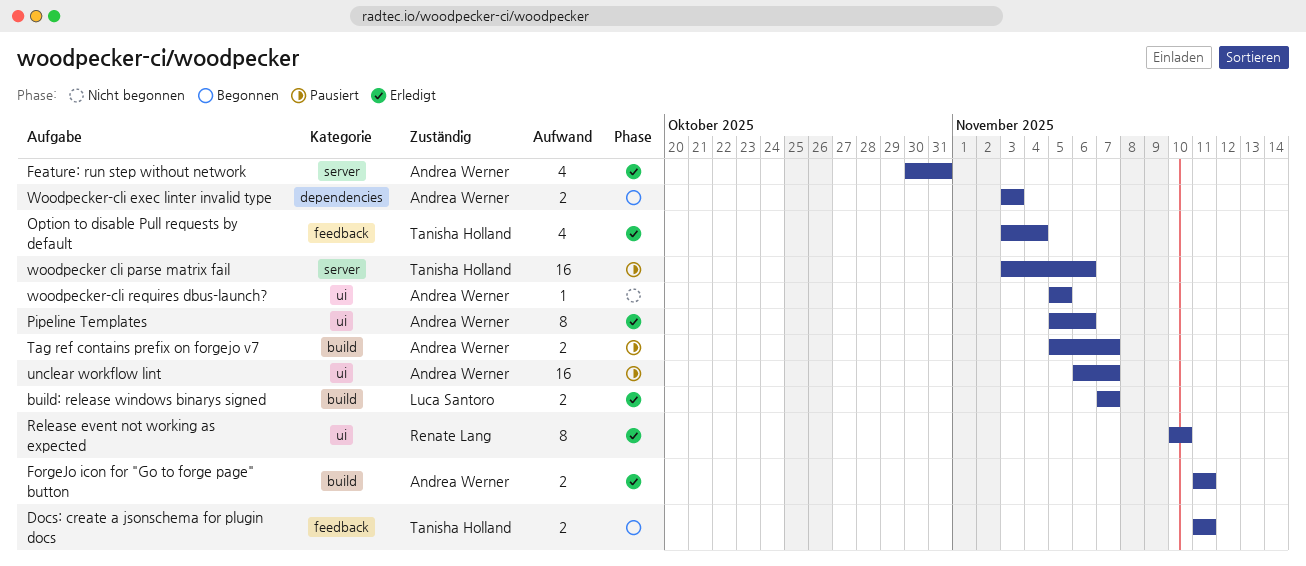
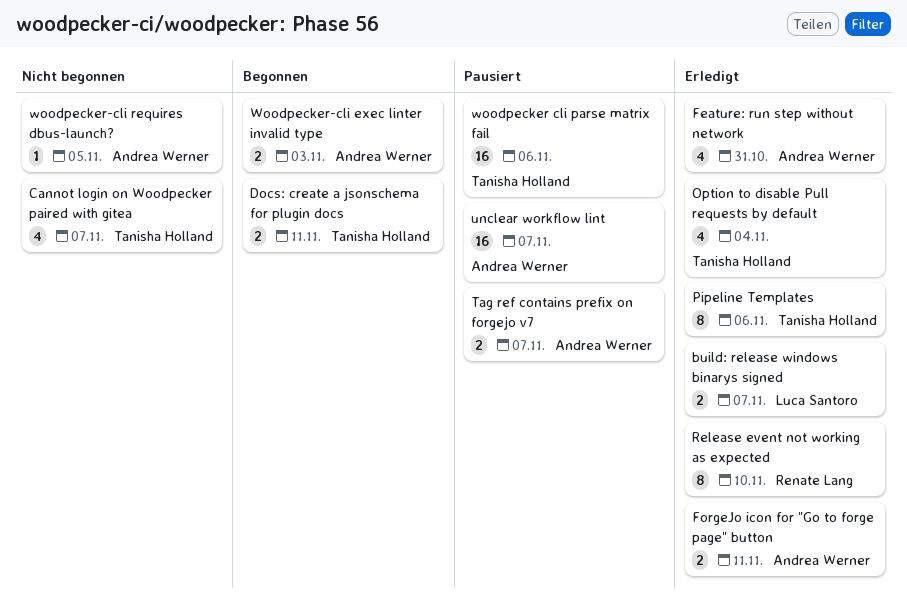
Cannot login on Woodpecker paired with gitea: none -> present
Pipeline Templates, owner: Andrea Werner -> Tanisha Holland

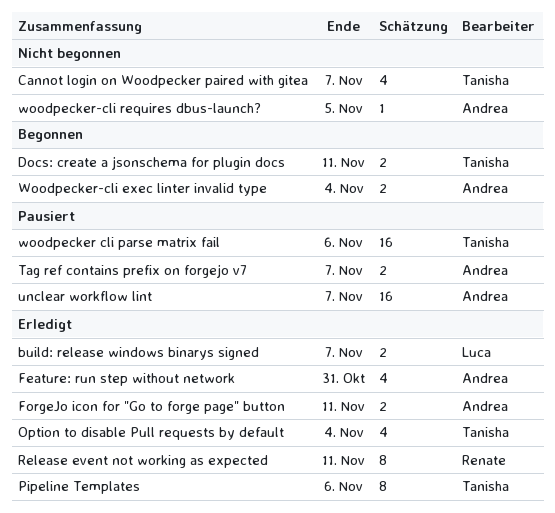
Release event not working as expected, due: Nov 10 -> Nov 11
Woodpecker-cli exec linter invalid type, due: Nov 3 -> Nov 4

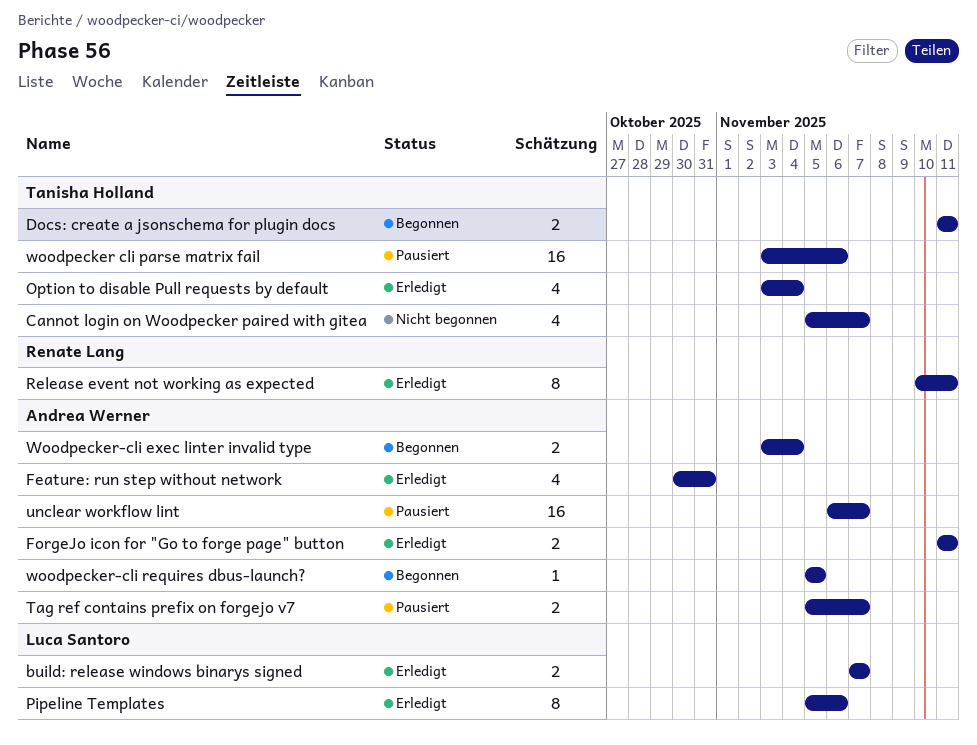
Pipeline Templates, owner: Tanisha Holland -> Luca Santoro
woodpecker-cli requires dbus-launch?, status: Nicht begonnen -> Begonnen

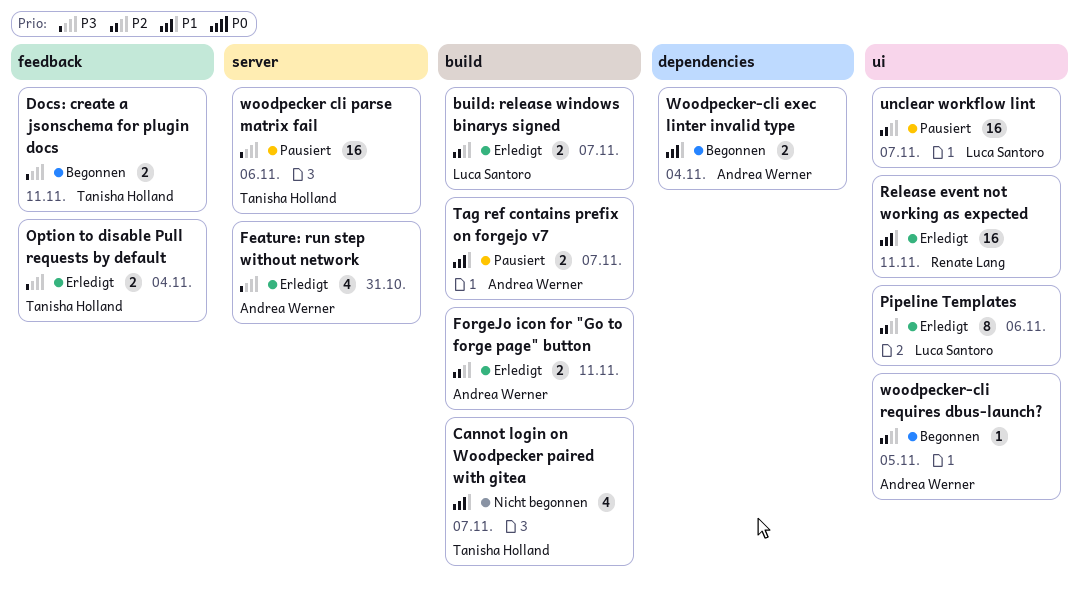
Option to disable Pull requests by default, estimate: 4 -> 2
Release event not working as expected, estimate: 8 -> 16
unclear workflow lint, owner: Andrea Werner -> Luca Santoro

